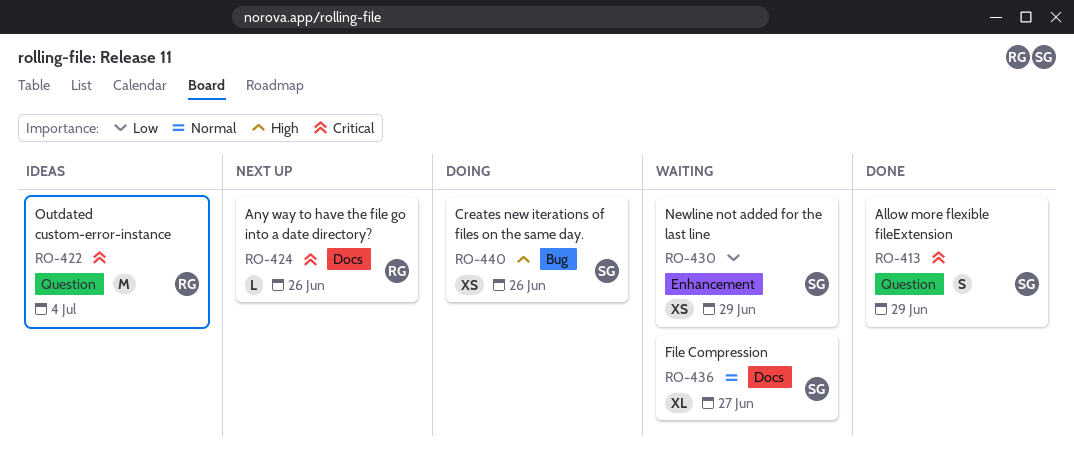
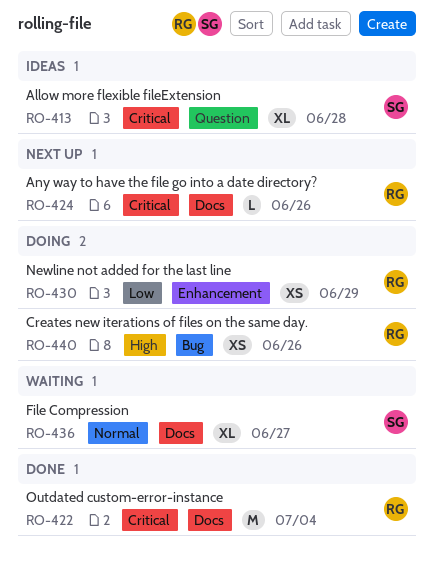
RO-413, status: Done -> Ideas
RO-413, estimate: S -> XL
RO-413, due: Jun 29 -> Jun 28
RO-422, status: Ideas -> Done
RO-422, label: Question -> Docs
RO-430, status: Waiting -> Doing
RO-430, owner: SG -> RG
RO-440, owner: SG -> RG

